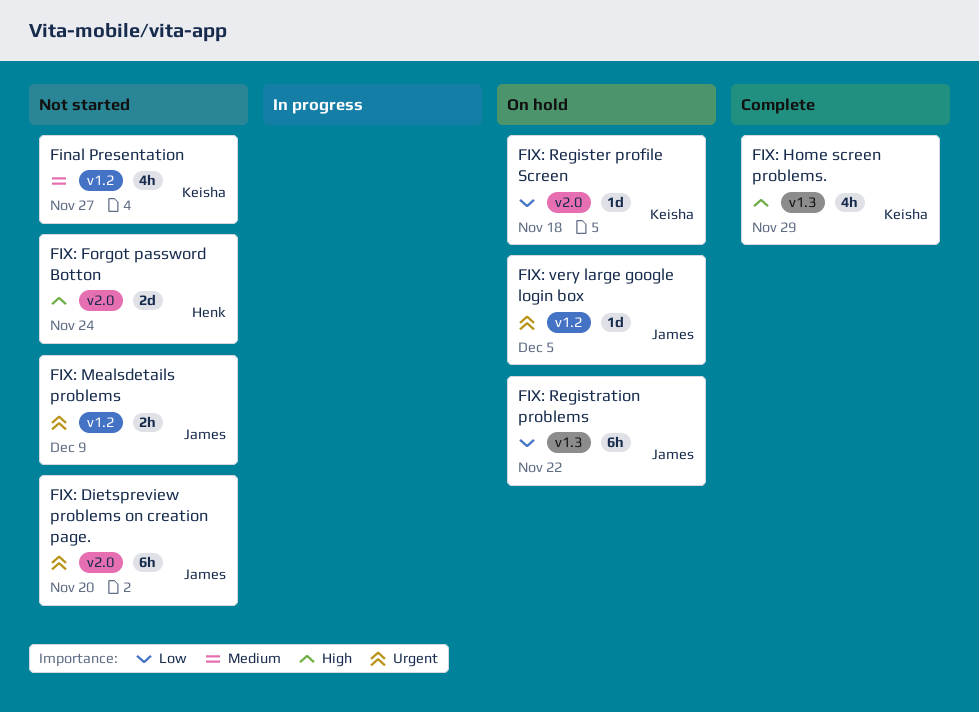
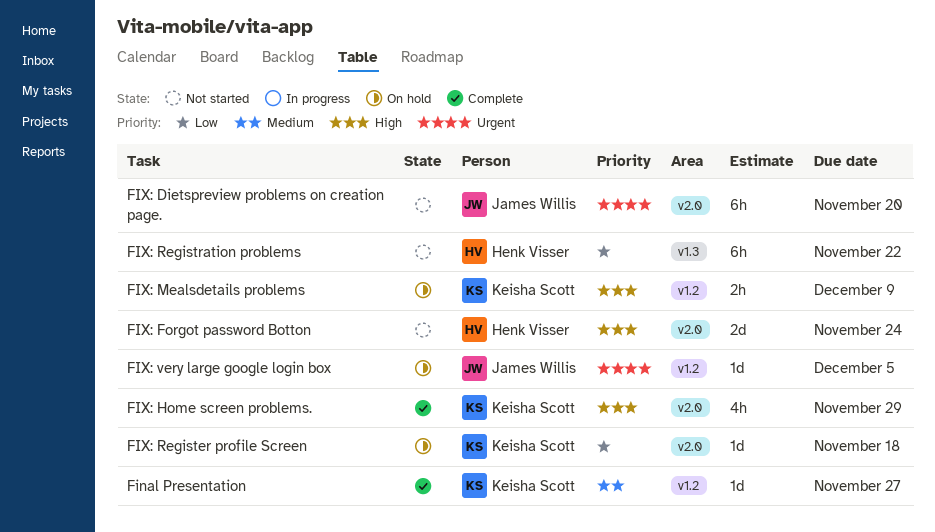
Final Presentation, status: Not started -> Complete
Final Presentation, estimate: 4h -> 1d
FIX: Home screen problems., label: v1.3 -> v2.0
FIX: Mealsdetails problems, status: Not started -> On hold
FIX: Mealsdetails problems, owner: James Willis -> Keisha Scott
FIX: Mealsdetails problems, priority: Urgent -> High
FIX: Registration problems, status: On hold -> Not started
FIX: Registration problems, owner: James Willis -> Henk Visser

